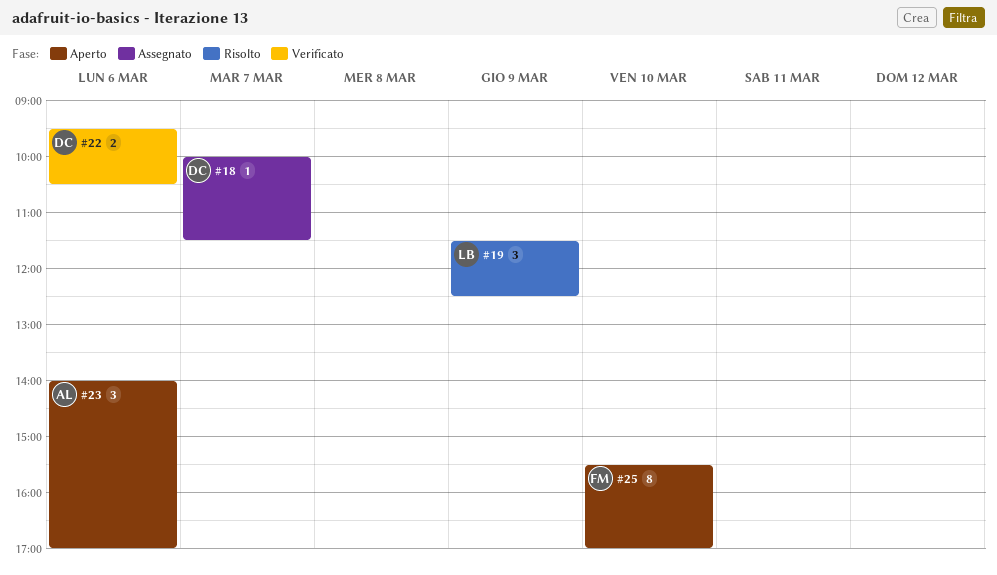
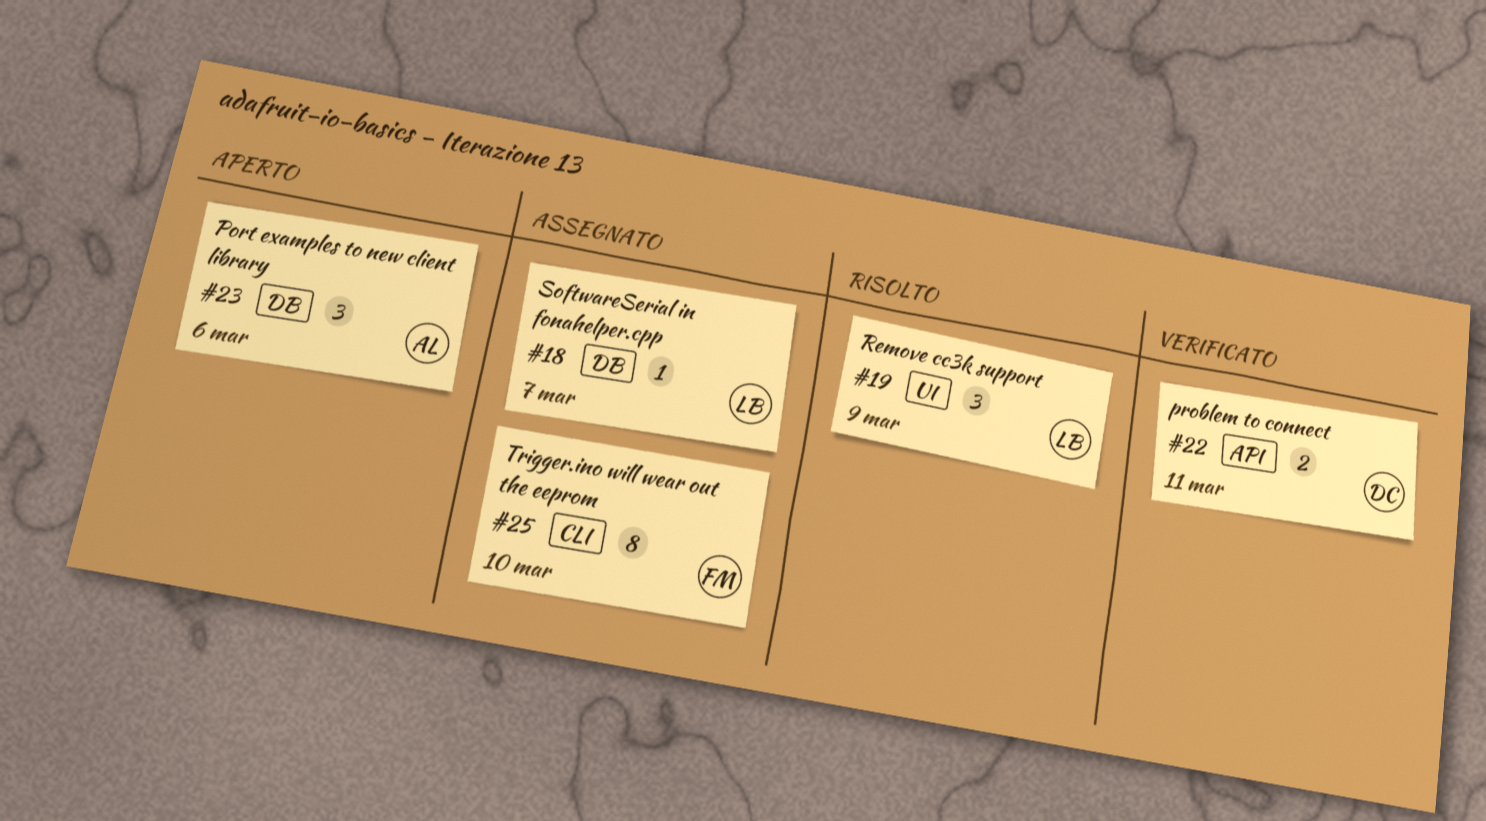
#18, owner: DC -> LB
#22, day: Mar 6 -> Mar 11
#25, status: Aperto -> Assegnato

